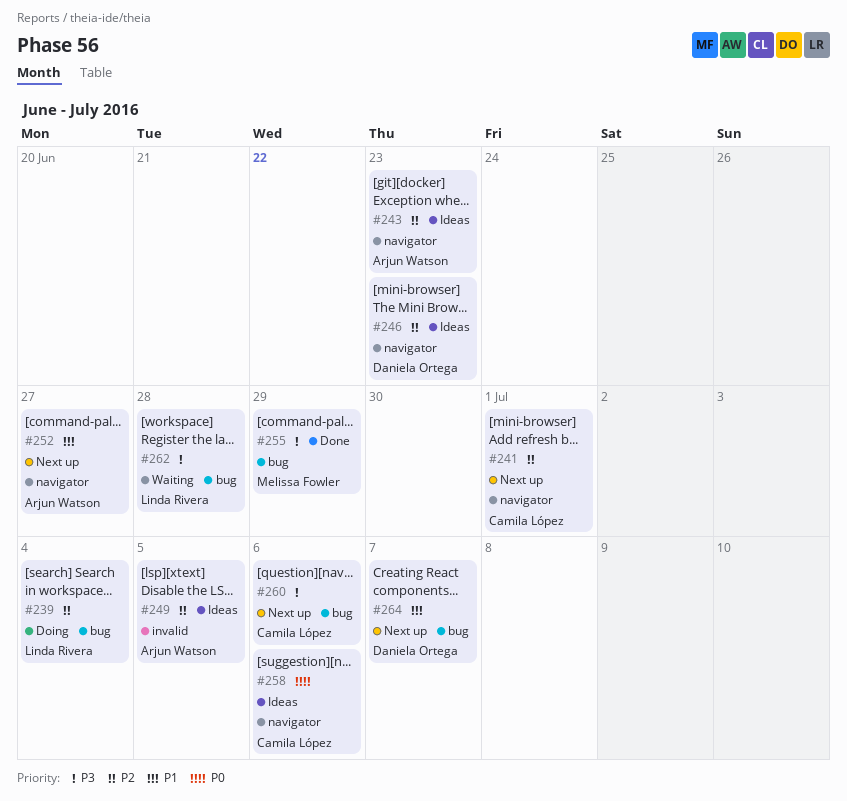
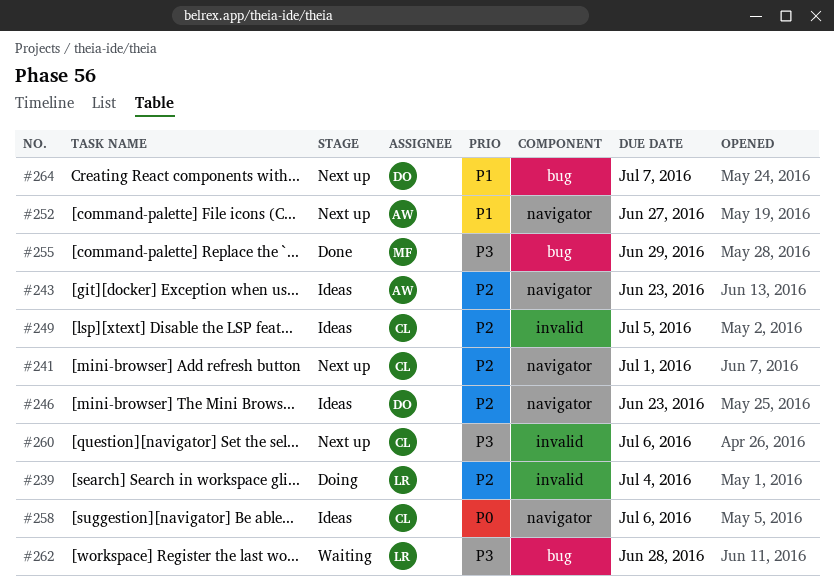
#239, label: bug -> invalid
#249, owner: Arjun Watson -> Camila López
#260, label: bug -> invalid

